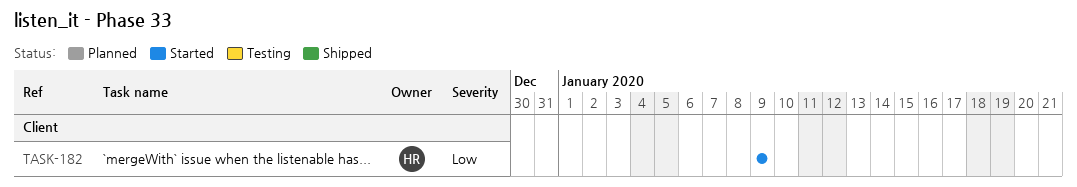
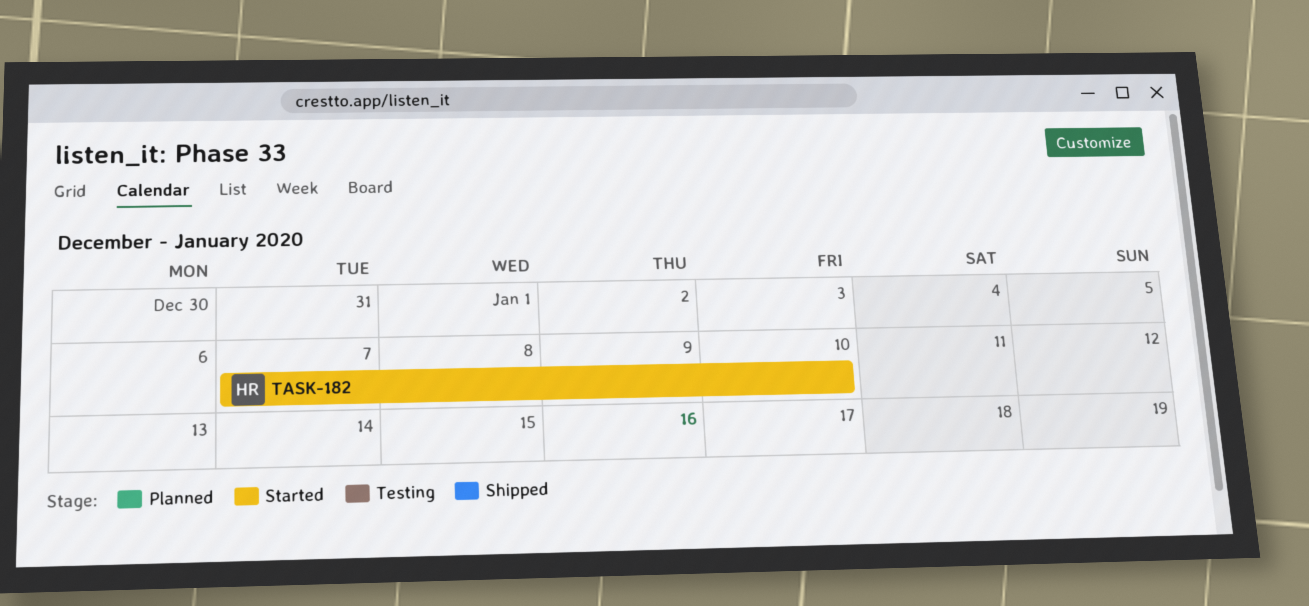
TASK-182, start: Jan 9 -> Jan 7
TASK-182, due: Jan 9 -> Jan 10

